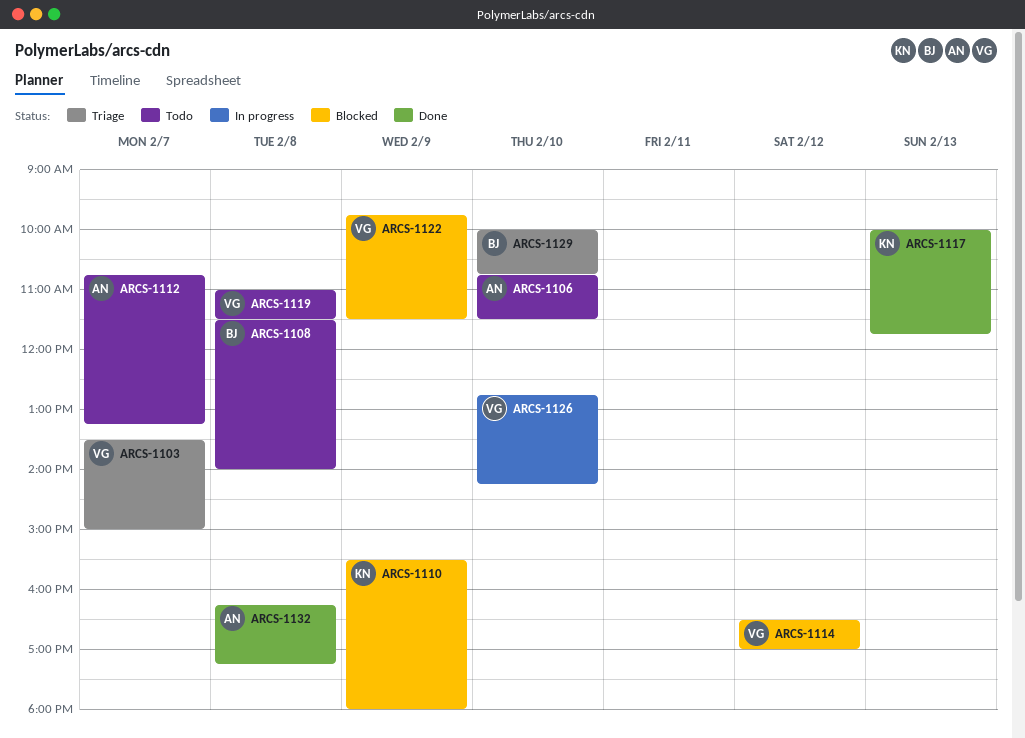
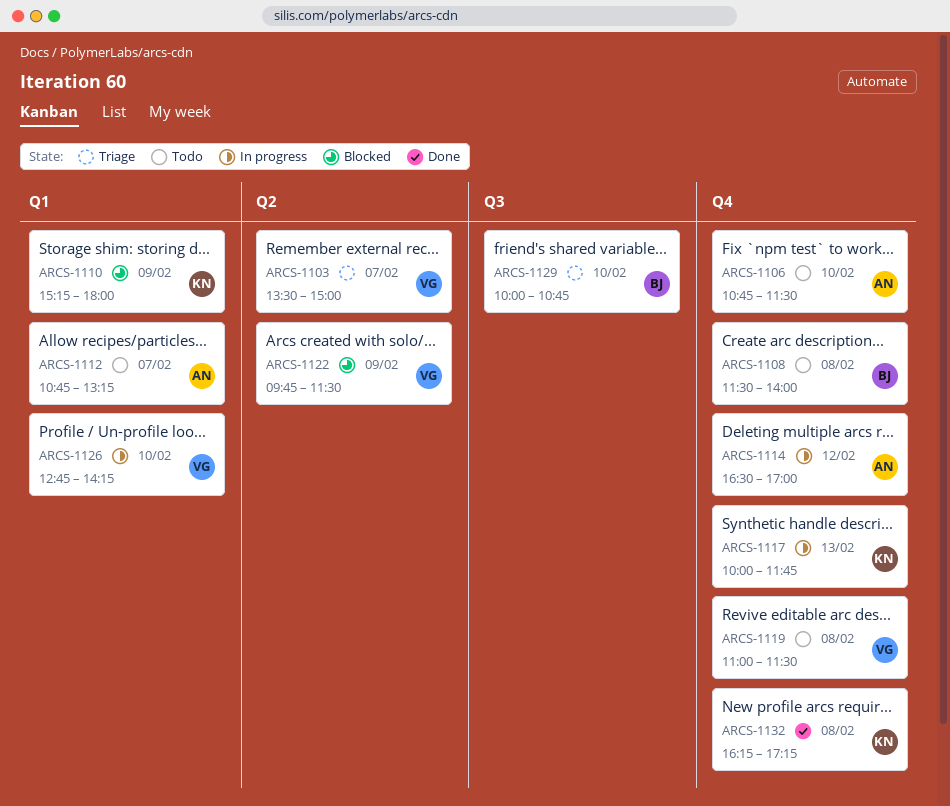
ARCS-1110, begins: 15:30 -> 15:15
ARCS-1114, status: Blocked -> In progress
ARCS-1114, owner: VG -> AN
ARCS-1117, status: Done -> In progress
ARCS-1132, owner: AN -> KN

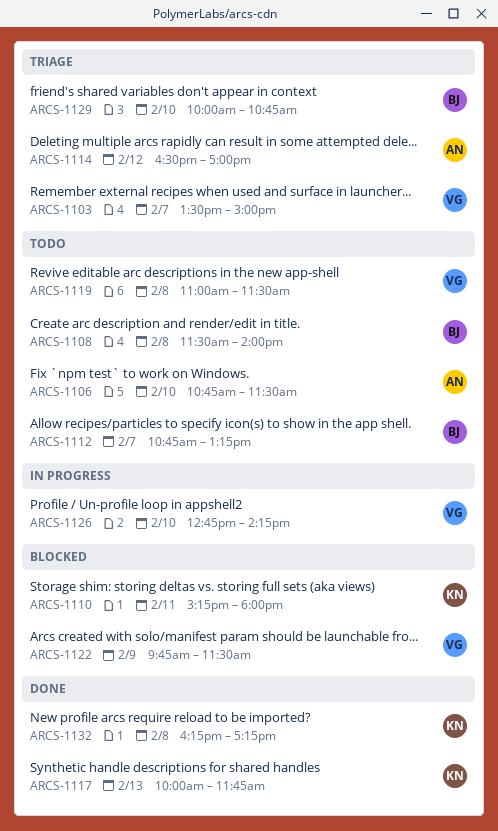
ARCS-1110, day: Feb 9 -> Feb 11
ARCS-1112, owner: AN -> BJ
ARCS-1114, status: In progress -> Triage
ARCS-1117, status: In progress -> Done

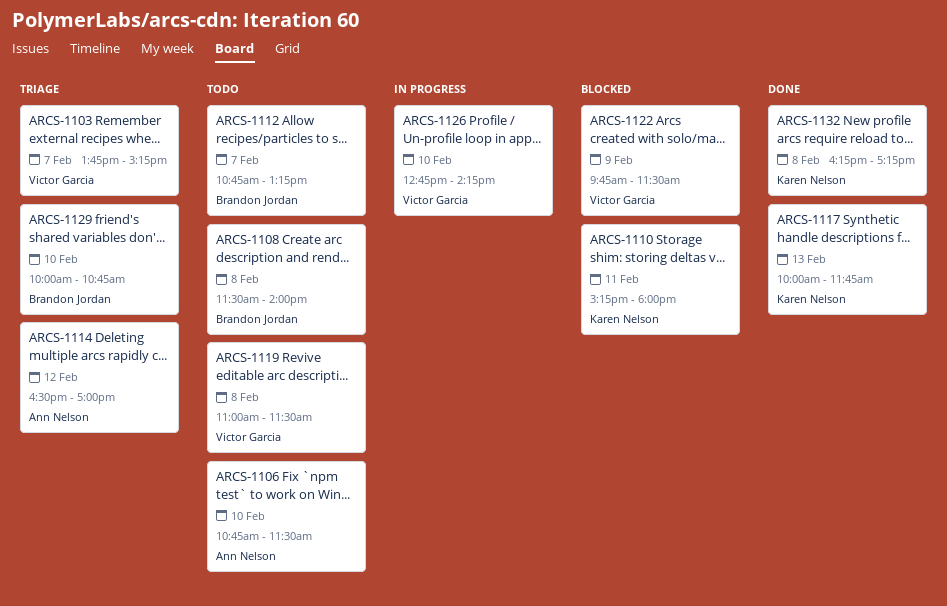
ARCS-1103, begins: 13:30 -> 13:45
ARCS-1103, ends: 15:00 -> 15:15

